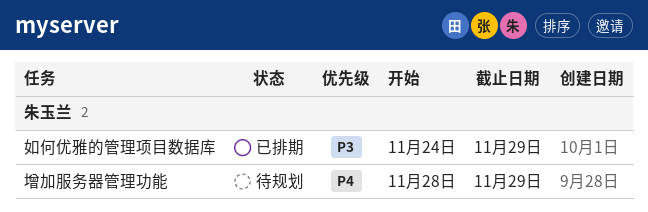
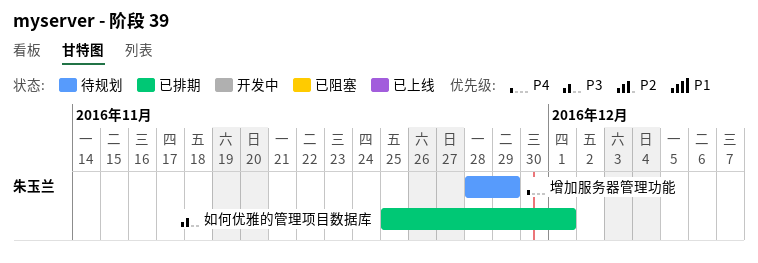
如何优雅的管理项目数据库, start: Nov 24 -> Nov 25
如何优雅的管理项目数据库, due: Nov 29 -> Dec 1

